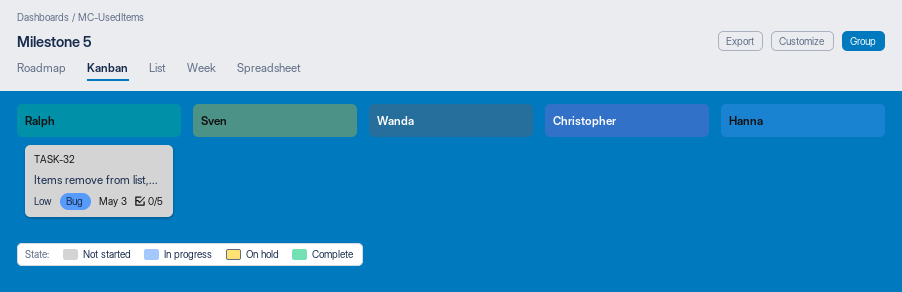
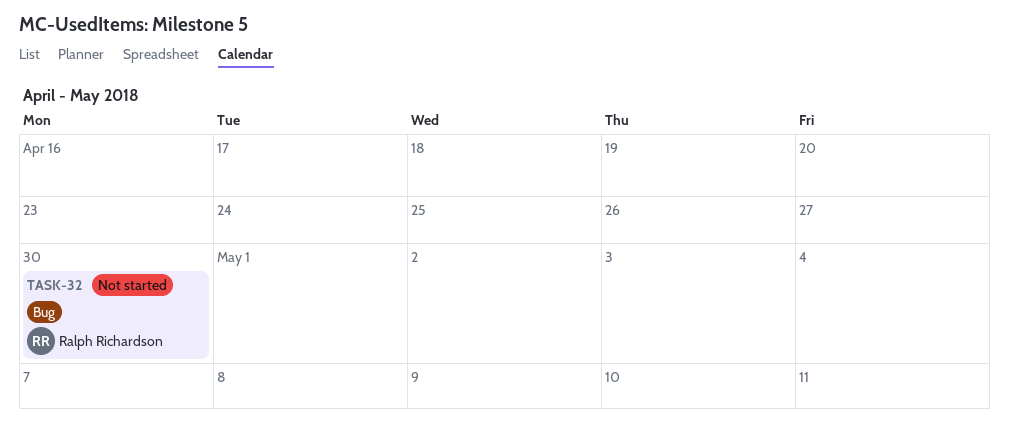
TASK-32, due: May 3 -> Apr 30

